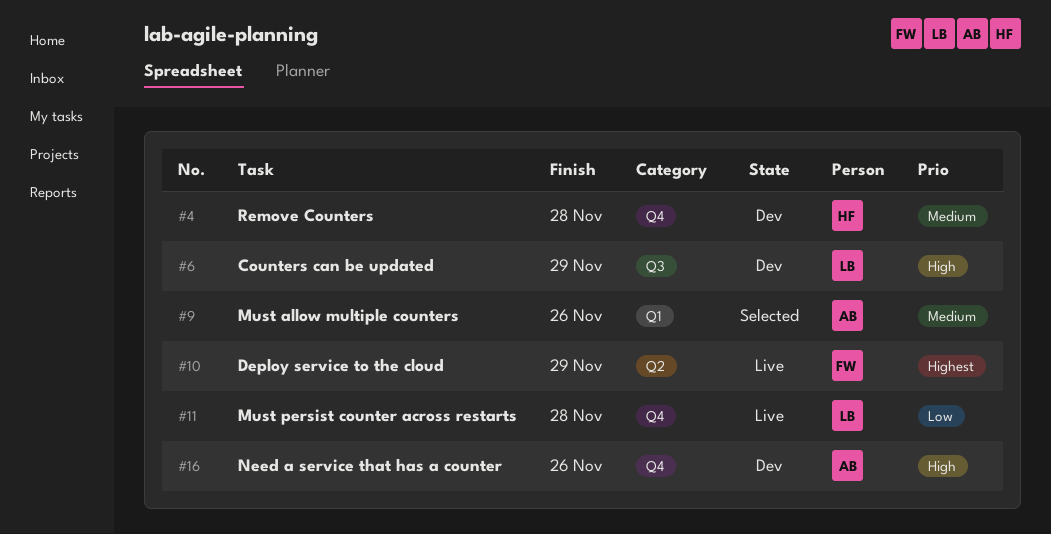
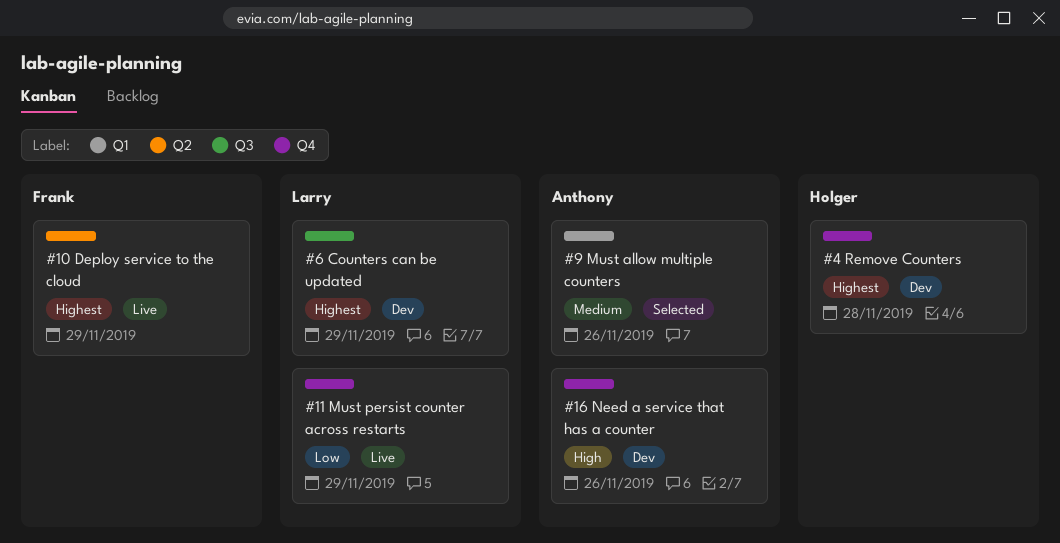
#4, priority: Medium -> Highest
#6, priority: High -> Highest
#11, due: Nov 28 -> Nov 29

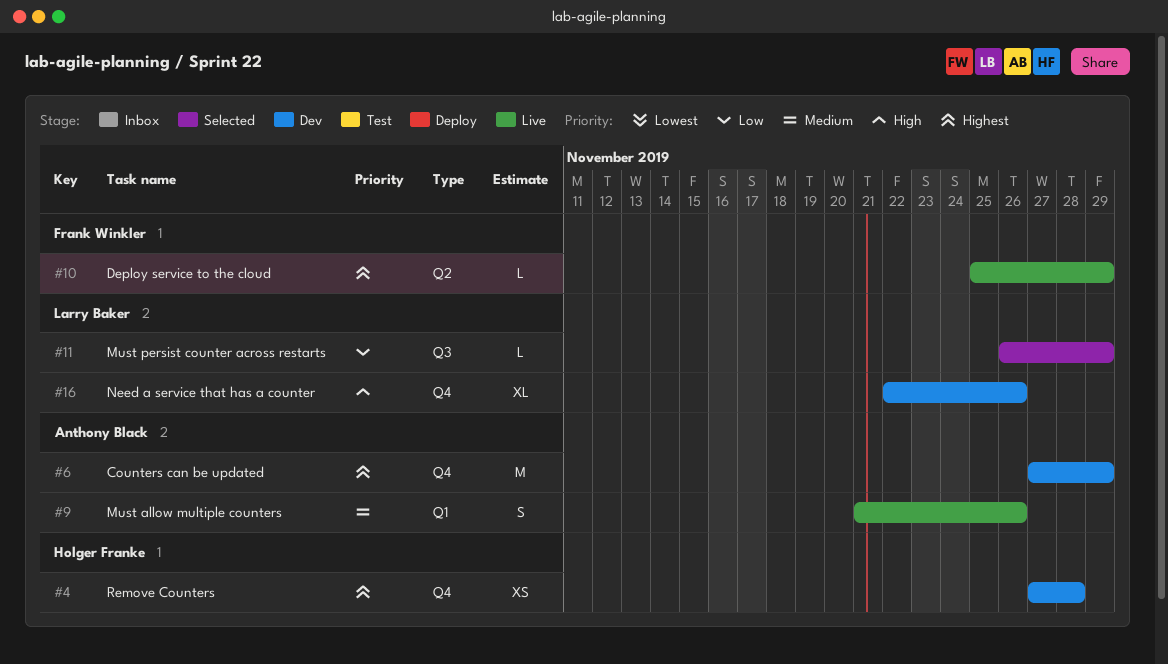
#6, owner: Larry Baker -> Anthony Black
#6, label: Q3 -> Q4
#9, status: Selected -> Live
#11, status: Live -> Selected
#11, label: Q4 -> Q3
#16, owner: Anthony Black -> Larry Baker

